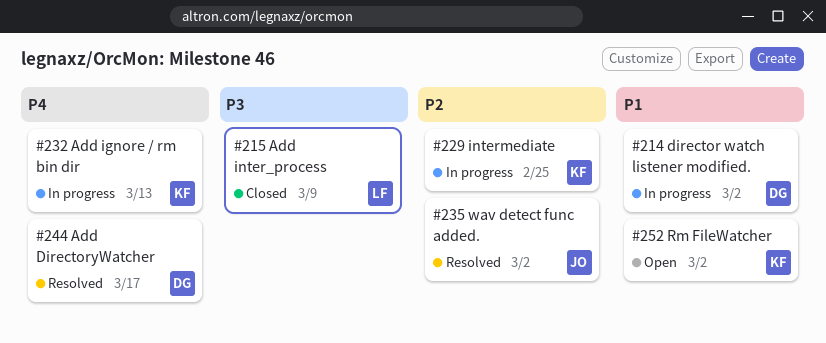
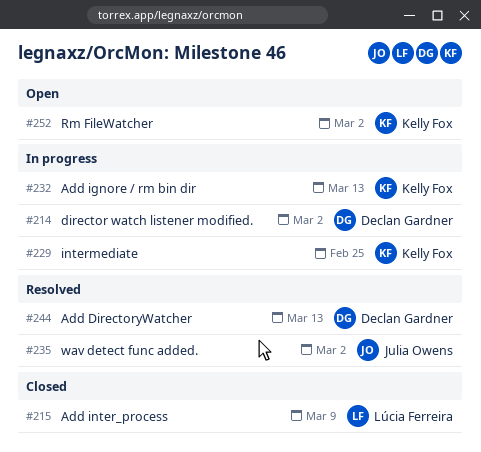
#244, due: Mar 17 -> Mar 13

